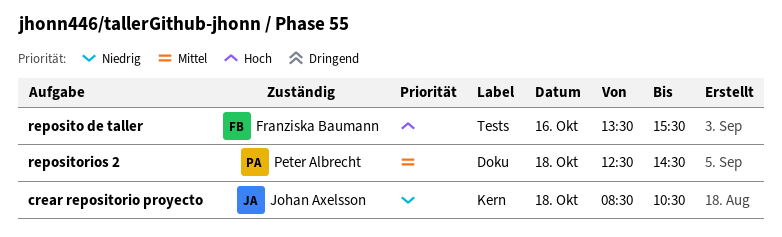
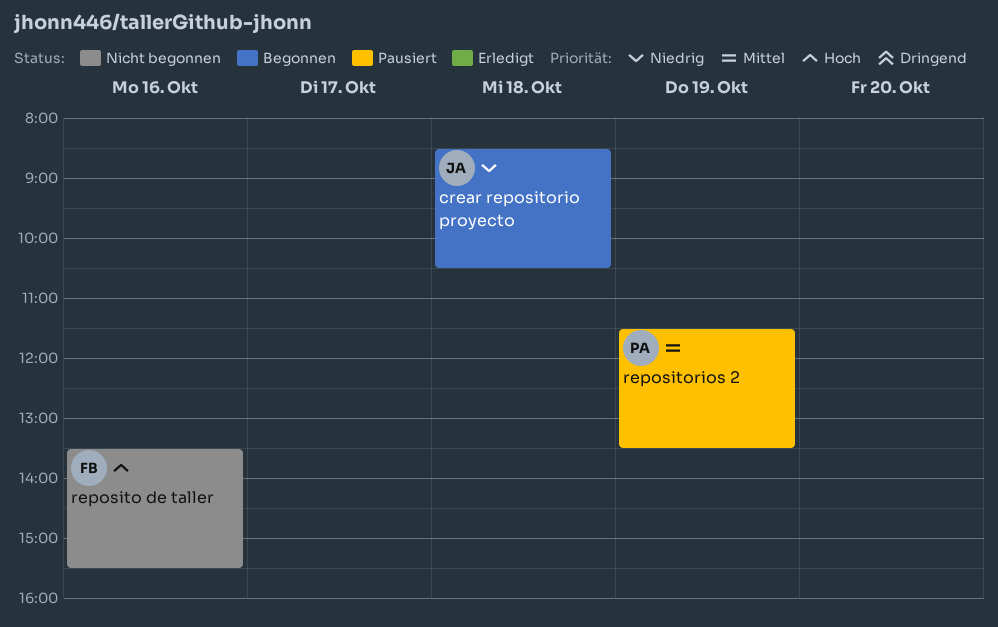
repositorios 2, day: Oct 18 -> Oct 19
repositorios 2, begins: 12:30 -> 11:30
repositorios 2, ends: 14:30 -> 13:30

